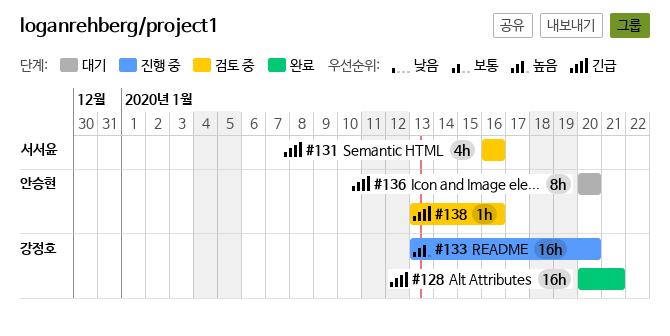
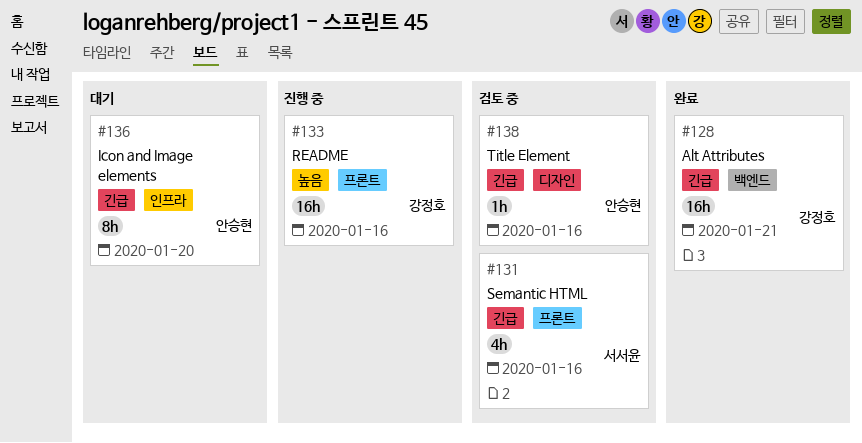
#133, due: Jan 20 -> Jan 16

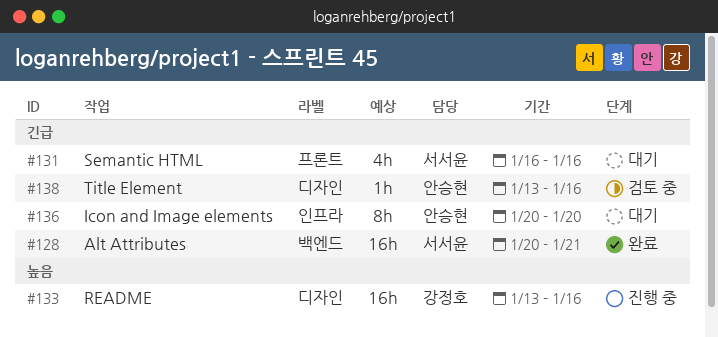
#128, owner: 강정호 -> 서서윤
#131, status: 검토 중 -> 대기
#133, label: 프론트 -> 디자인

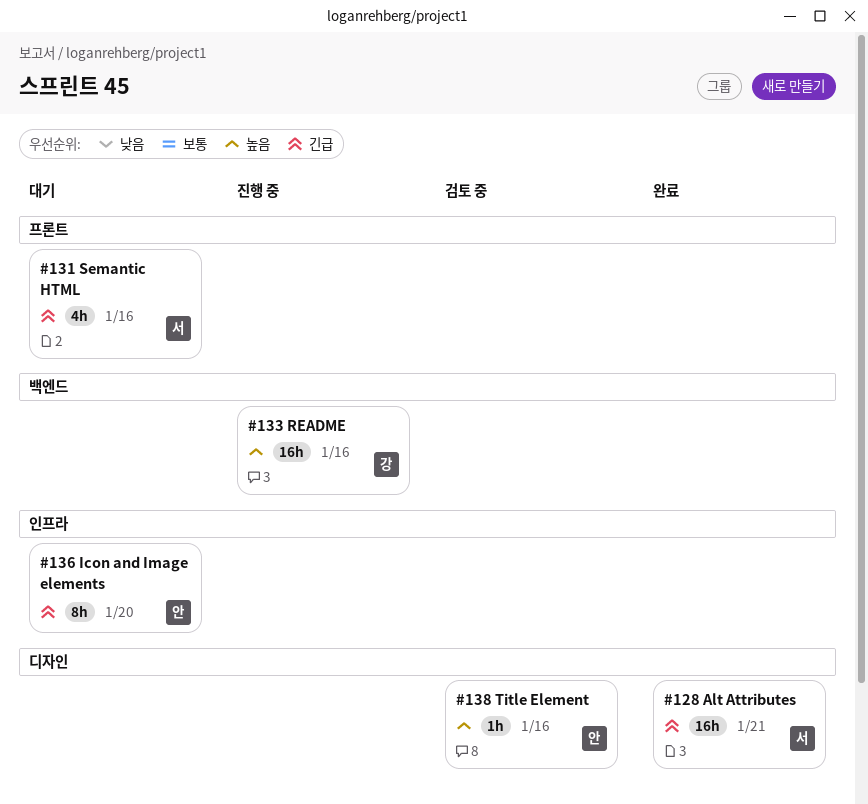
#128, label: 백엔드 -> 디자인
#133, label: 디자인 -> 백엔드
#138, priority: 긴급 -> 높음

